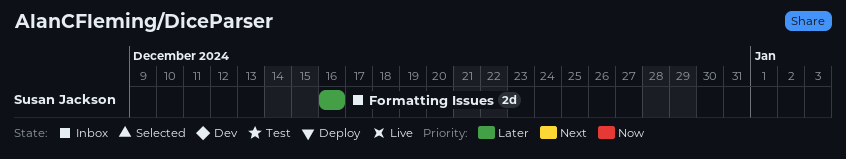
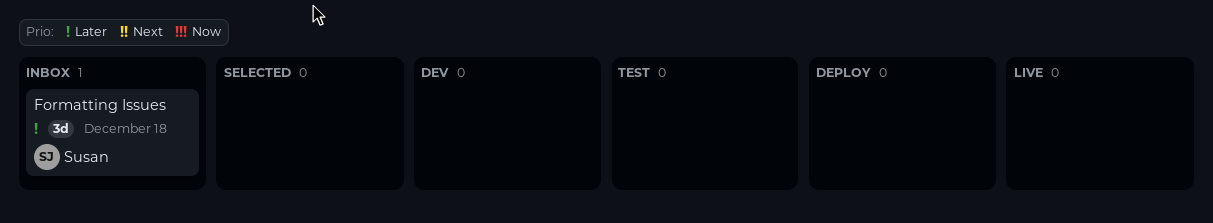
Formatting Issues, estimate: 2d -> 3d
Formatting Issues, due: Dec 16 -> Dec 18

